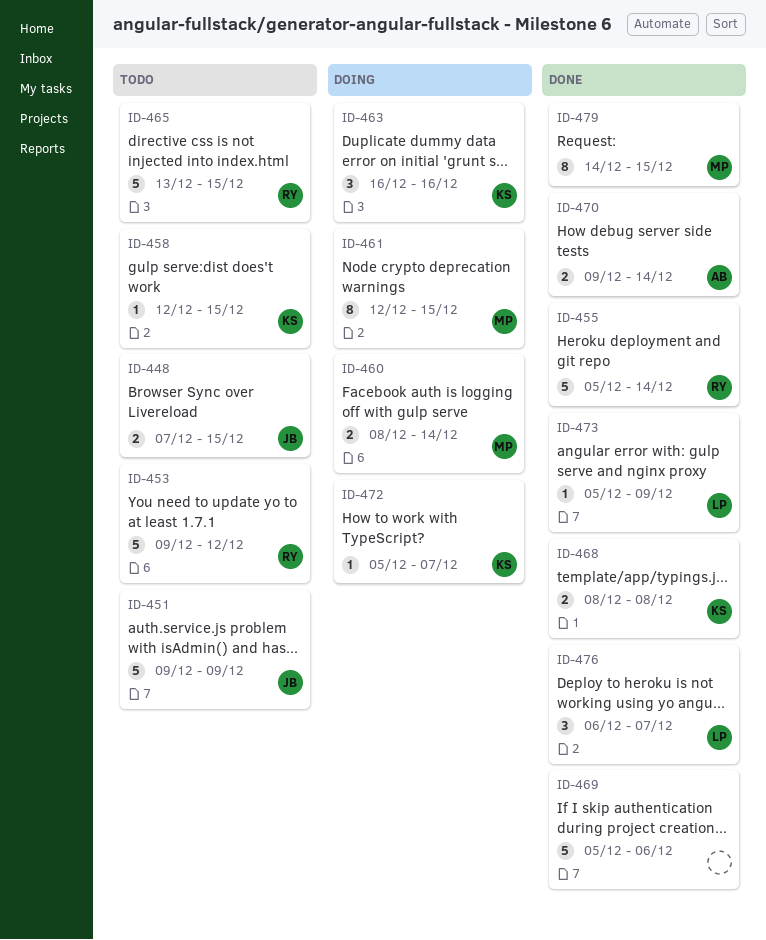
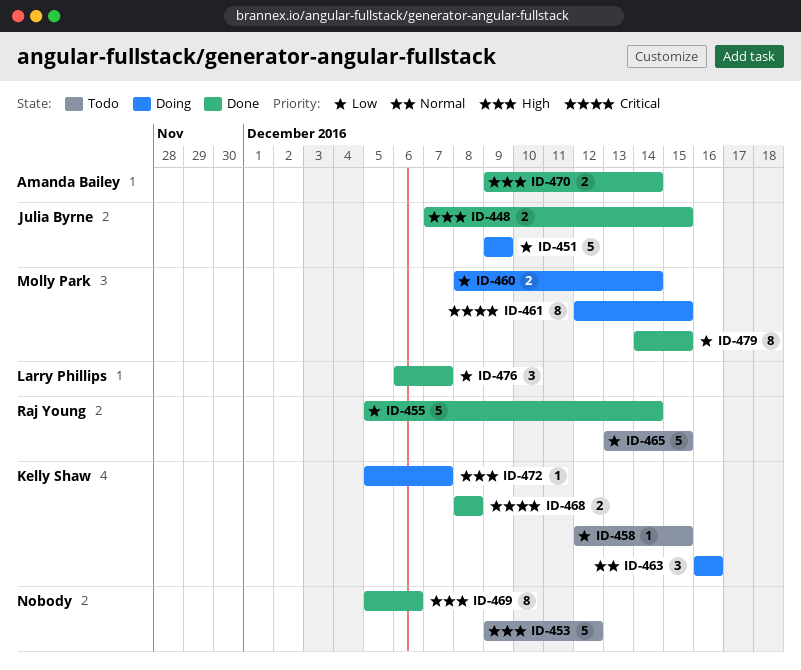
ID-448, status: Todo -> Done
ID-451, status: Todo -> Doing
ID-453, owner: Raj Young -> none
ID-469, estimate: 5 -> 8
ID-473: present -> none

